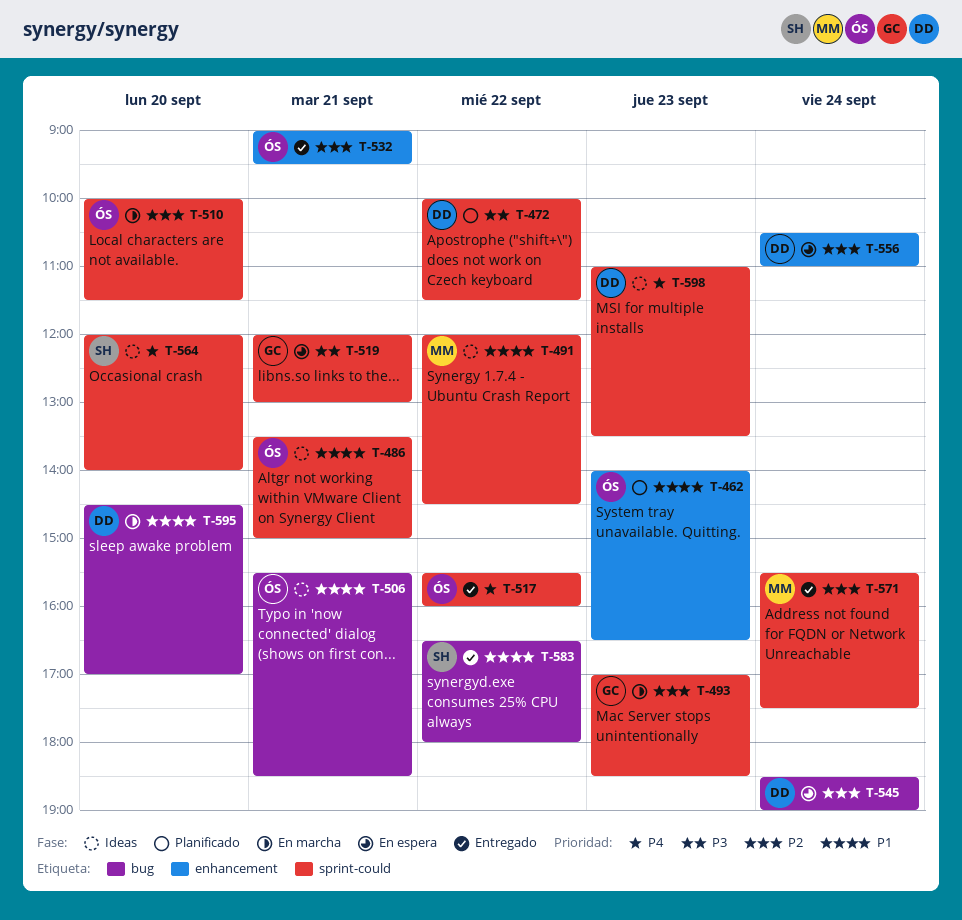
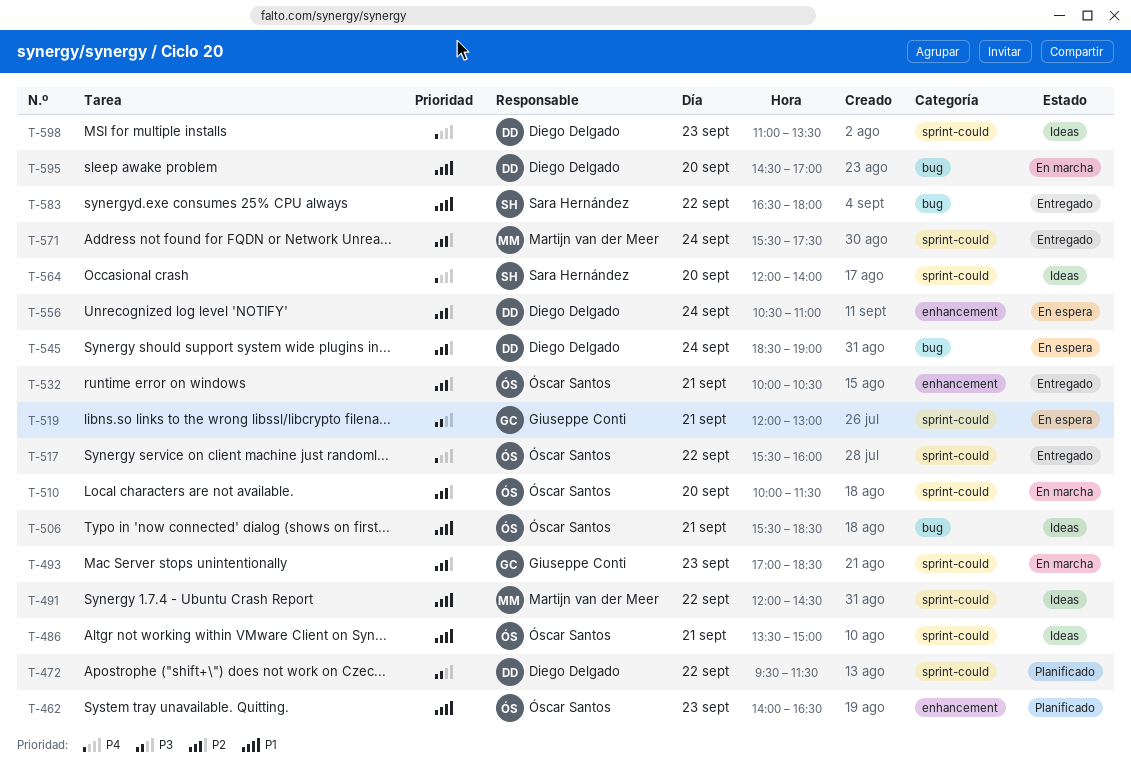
T-472, begins: 10:00 -> 09:30
T-532, begins: 09:00 -> 10:00
T-532, ends: 09:30 -> 10:30

